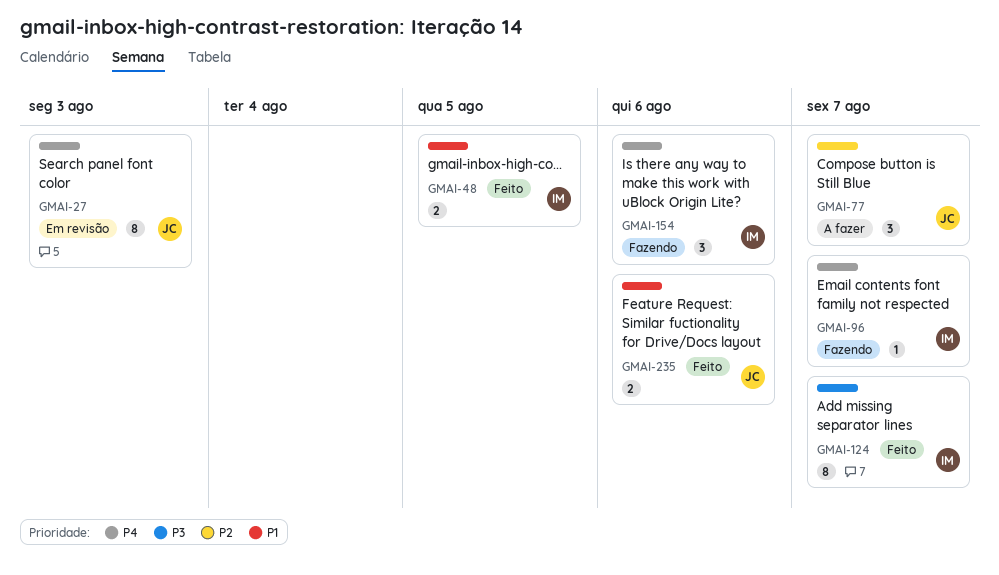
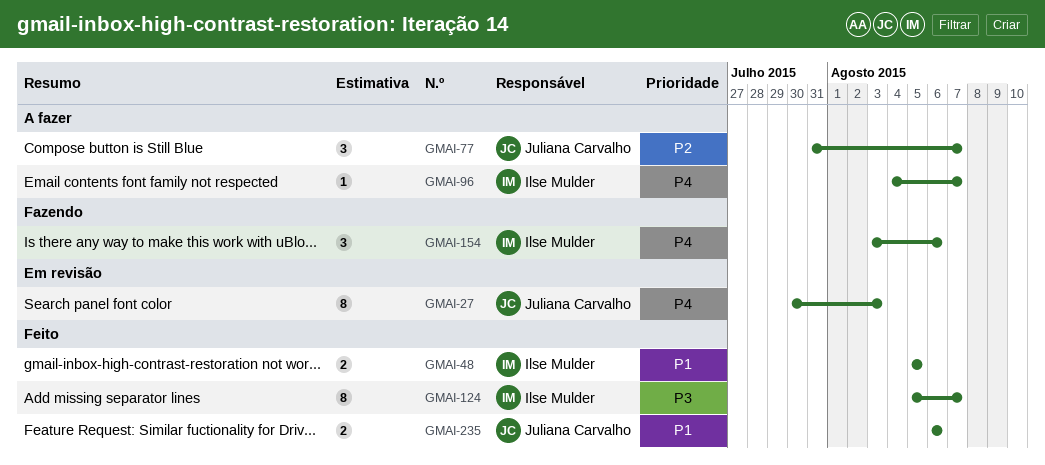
GMAI-96, status: Fazendo -> A fazer

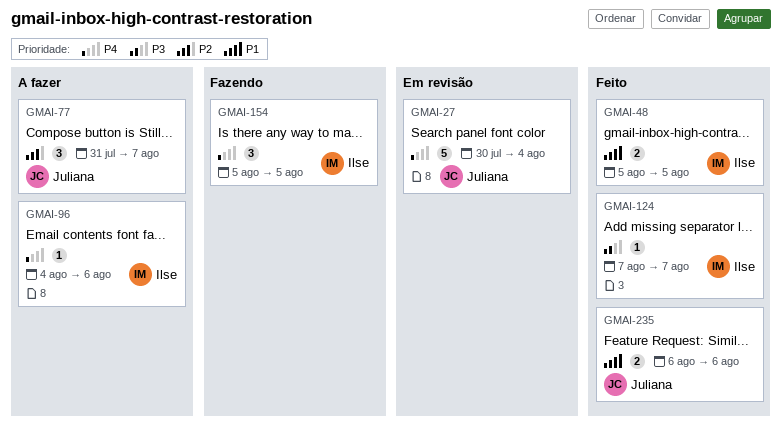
GMAI-27, estimate: 8 -> 5
GMAI-27, due: Aug 3 -> Aug 4
GMAI-96, due: Aug 7 -> Aug 6
GMAI-124, estimate: 8 -> 1
GMAI-124, start: Aug 5 -> Aug 7
GMAI-154, start: Aug 3 -> Aug 5
GMAI-154, due: Aug 6 -> Aug 5

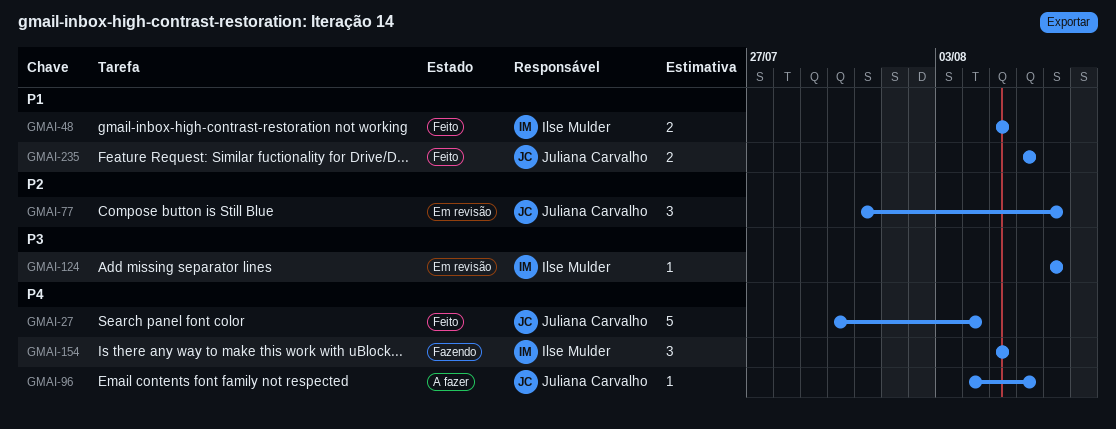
GMAI-27, status: Em revisão -> Feito
GMAI-77, status: A fazer -> Em revisão
GMAI-96, owner: Ilse Mulder -> Juliana Carvalho
GMAI-124, status: Feito -> Em revisão

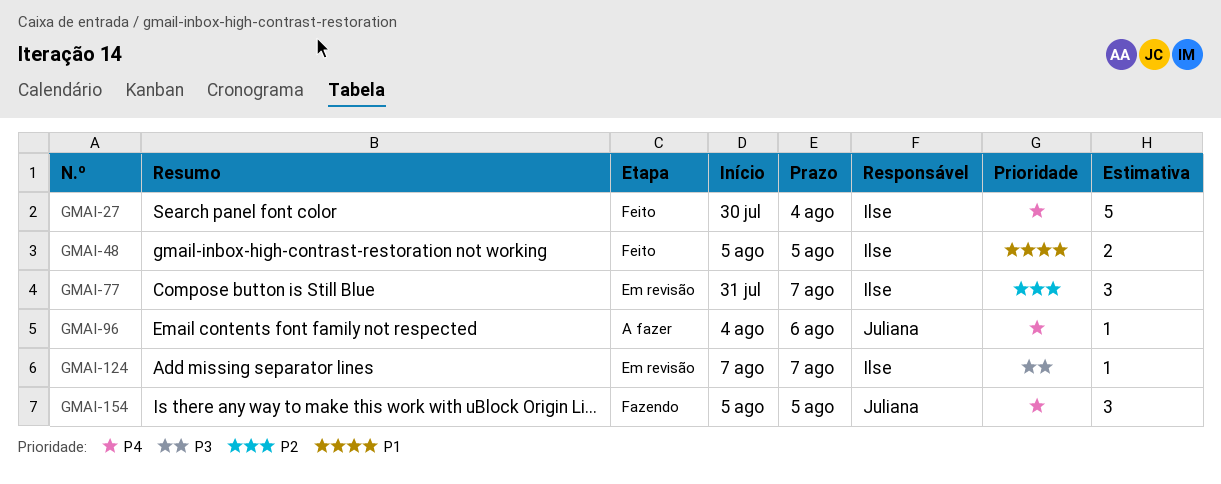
GMAI-27, owner: Juliana Carvalho -> Ilse Mulder
GMAI-77, owner: Juliana Carvalho -> Ilse Mulder
GMAI-154, owner: Ilse Mulder -> Juliana Carvalho
GMAI-235: present -> none

